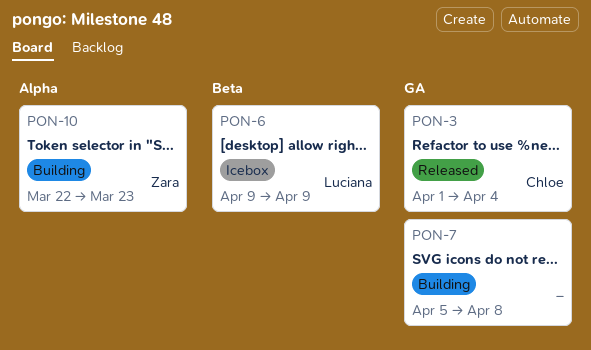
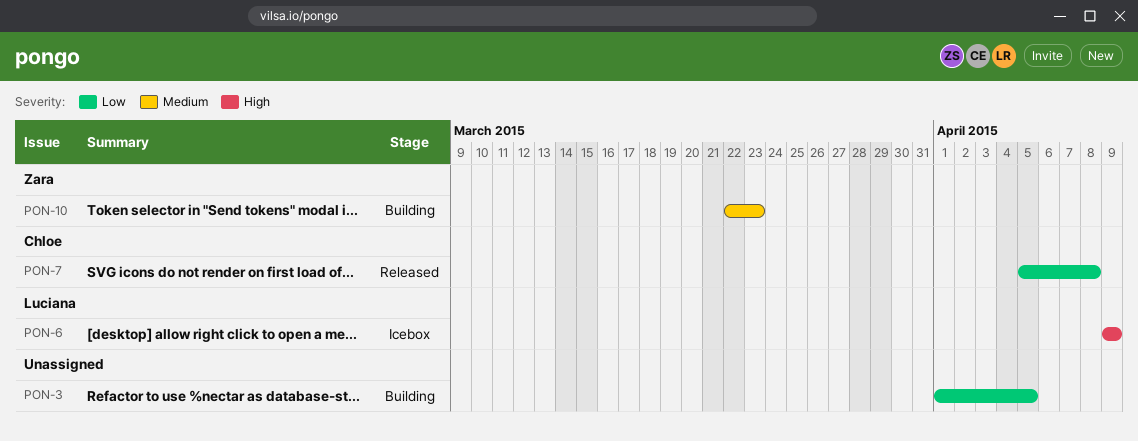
PON-3, status: Released -> Building
PON-3, owner: Chloe -> none
PON-3, due: Apr 4 -> Apr 5
PON-7, status: Building -> Released
PON-7, owner: none -> Chloe

